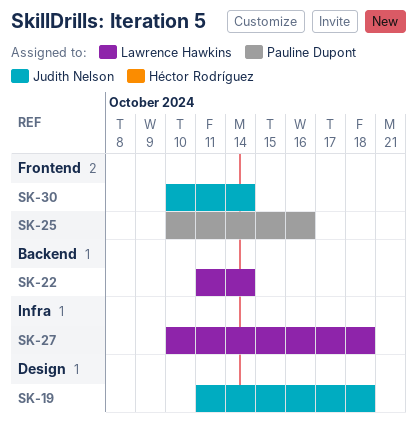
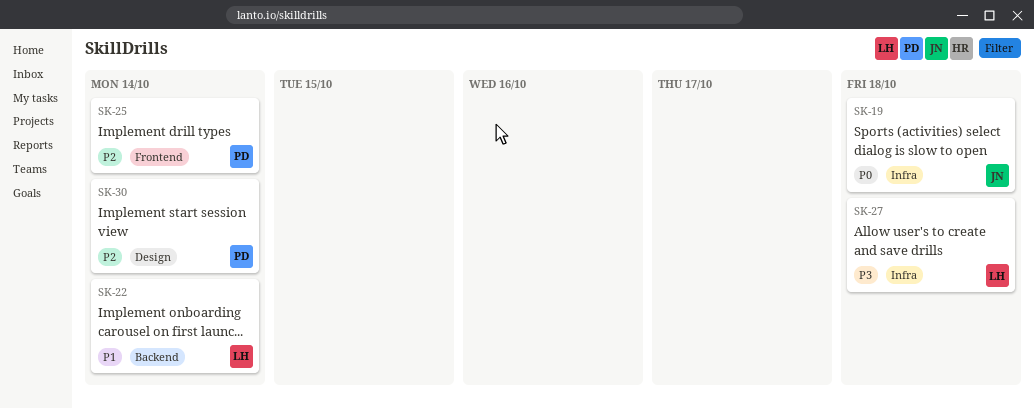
SK-19, label: Design -> Infra
SK-25, due: Oct 16 -> Oct 14
SK-30, owner: Judith Nelson -> Pauline Dupont
SK-30, label: Frontend -> Design

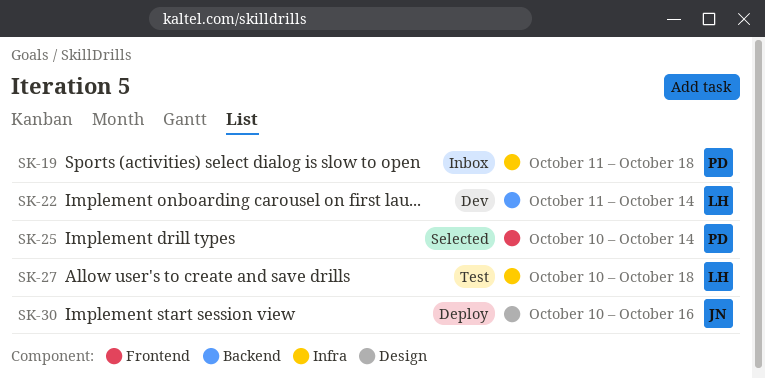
SK-19, owner: JN -> PD
SK-30, owner: PD -> JN
SK-30, due: Oct 14 -> Oct 16

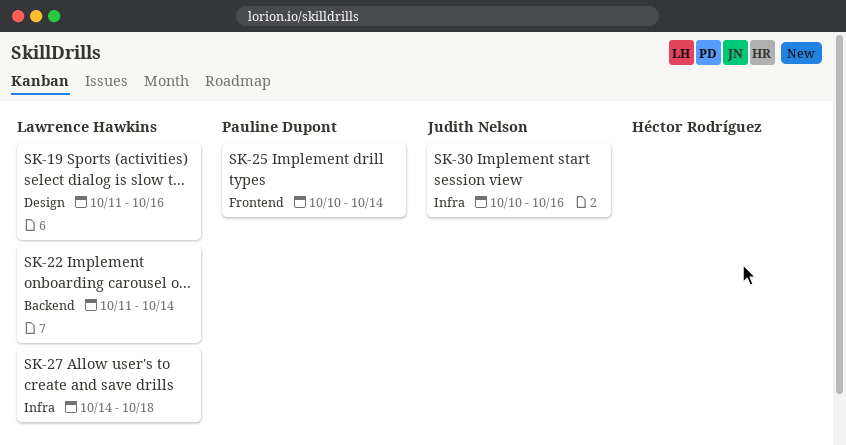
SK-19, owner: Pauline Dupont -> Lawrence Hawkins
SK-19, label: Infra -> Design
SK-19, due: Oct 18 -> Oct 16
SK-27, start: Oct 10 -> Oct 14
SK-30, label: Design -> Infra

